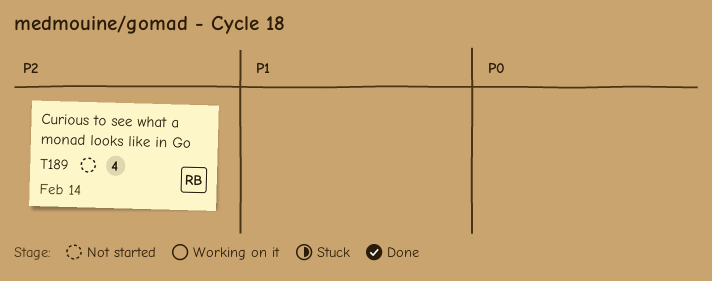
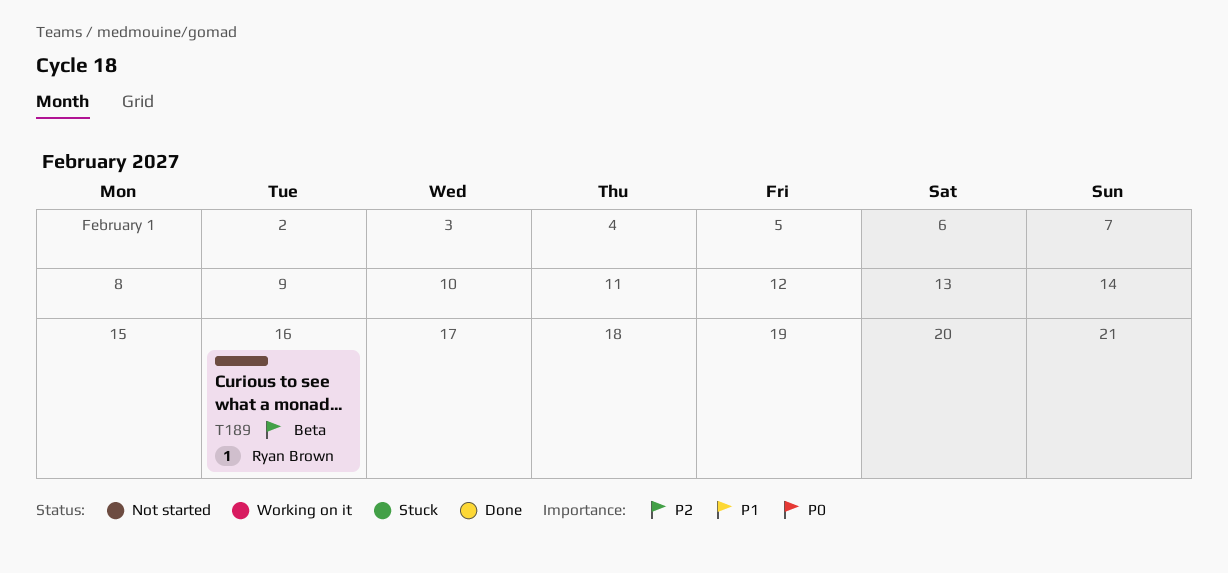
T189, estimate: 4 -> 1
T189, due: Feb 14 -> Feb 16

